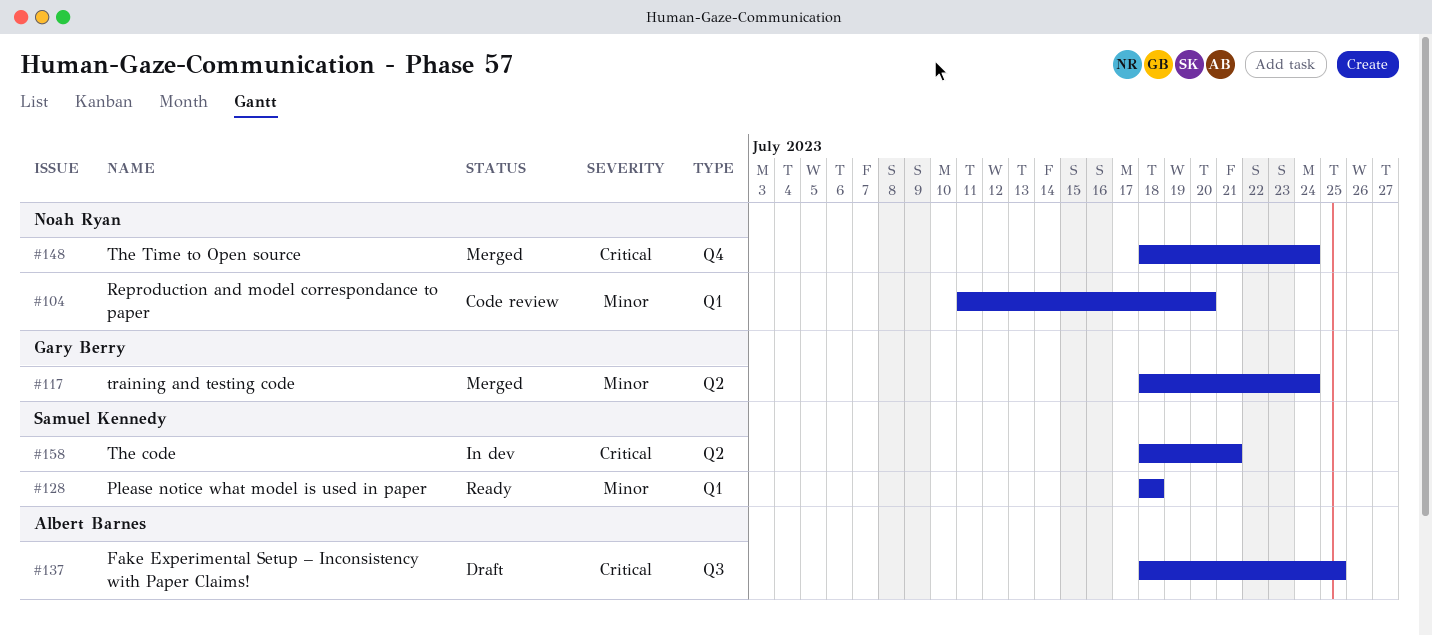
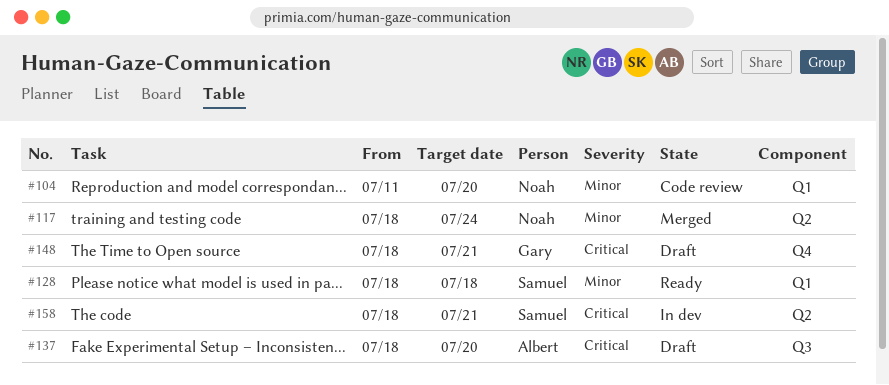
#117, owner: Gary Berry -> Noah Ryan
#137, due: Jul 25 -> Jul 20
#148, status: Merged -> Draft
#148, owner: Noah Ryan -> Gary Berry
#148, due: Jul 24 -> Jul 21

